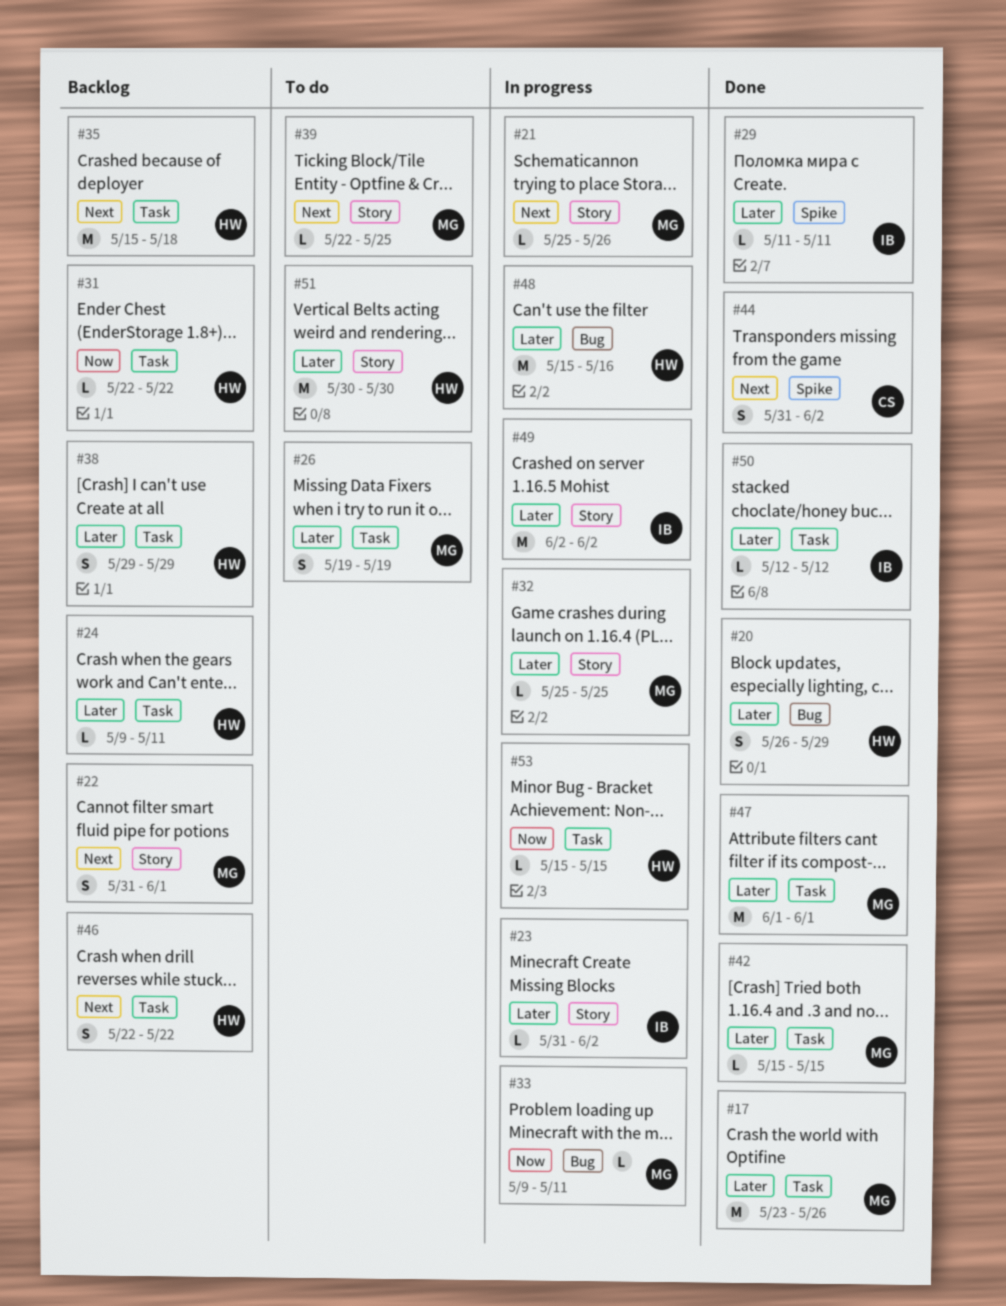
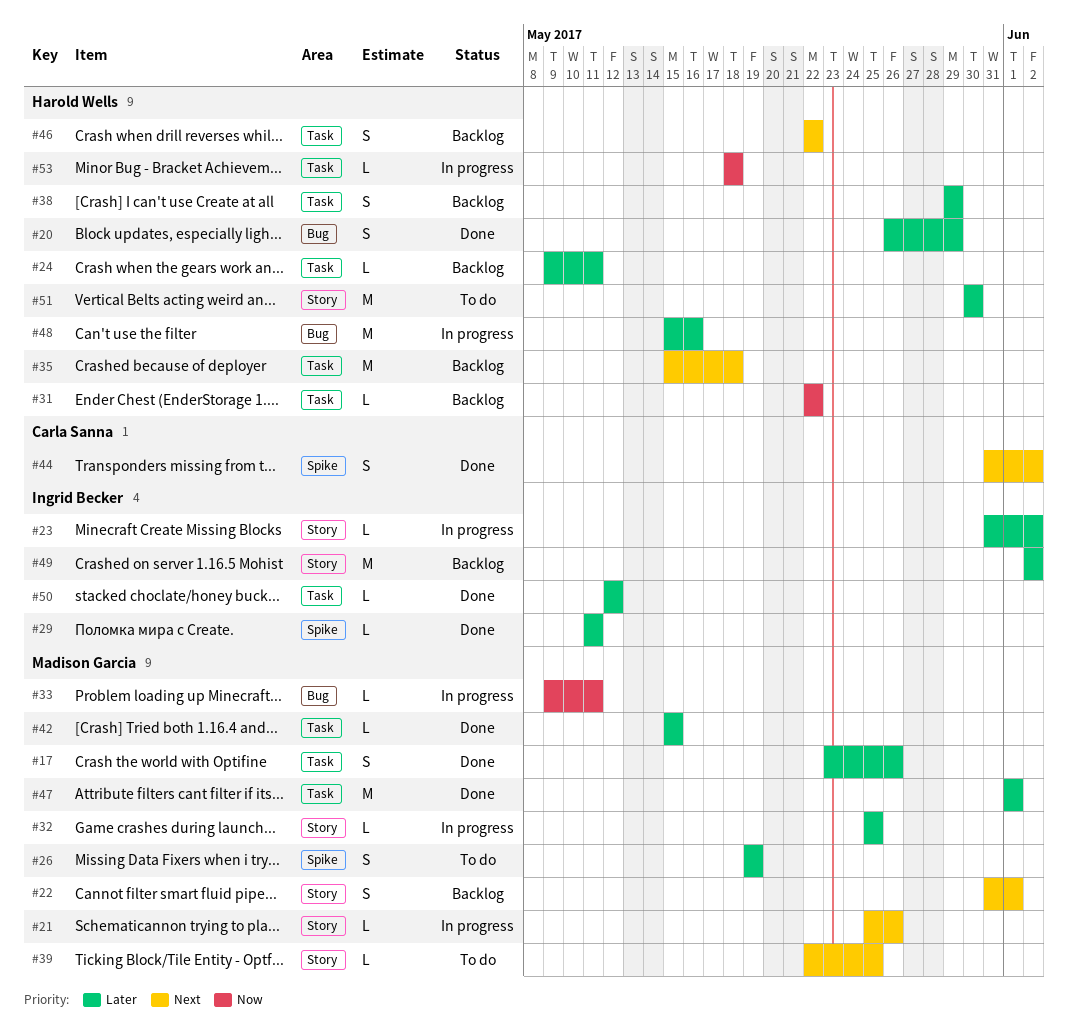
#17, estimate: M -> S
#26, label: Task -> Spike
#49, status: In progress -> Backlog
#53, start: May 15 -> May 18
#53, due: May 15 -> May 18

